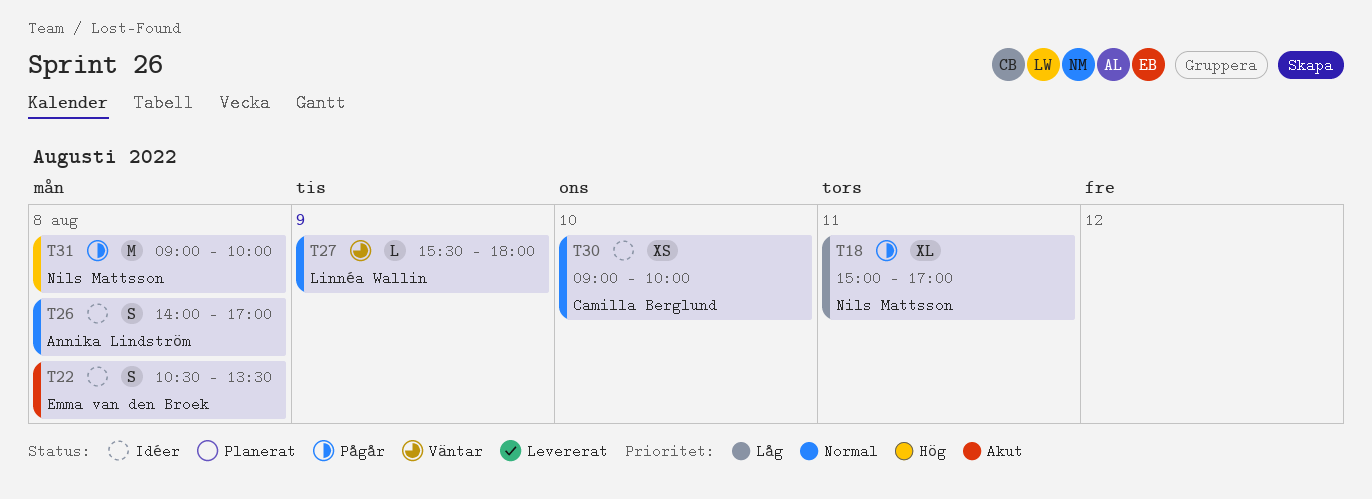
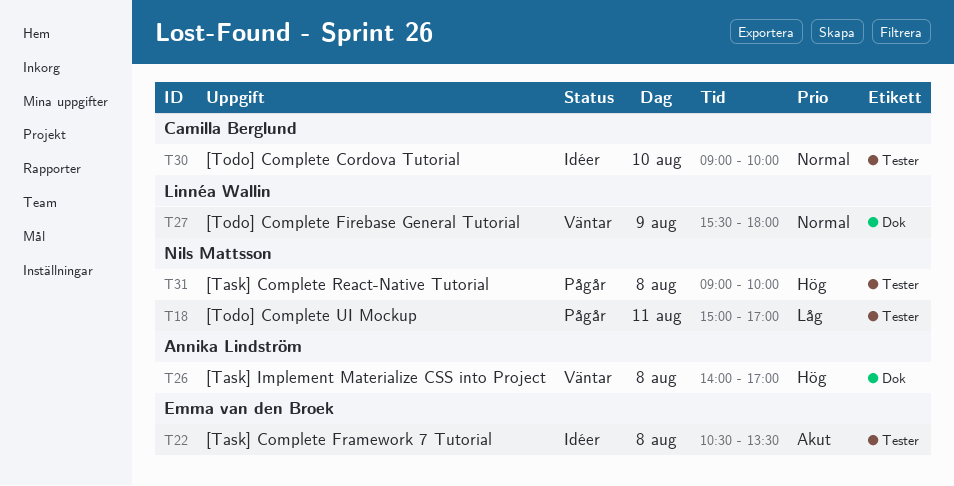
T26, status: Idéer -> Väntar
T26, priority: Normal -> Hög

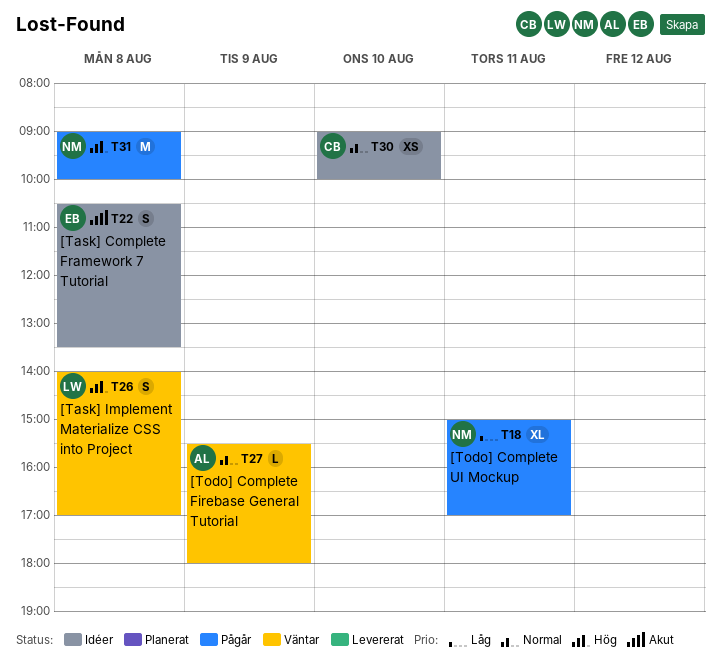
T26, owner: Annika Lindström -> Linnéa Wallin
T27, owner: Linnéa Wallin -> Annika Lindström

